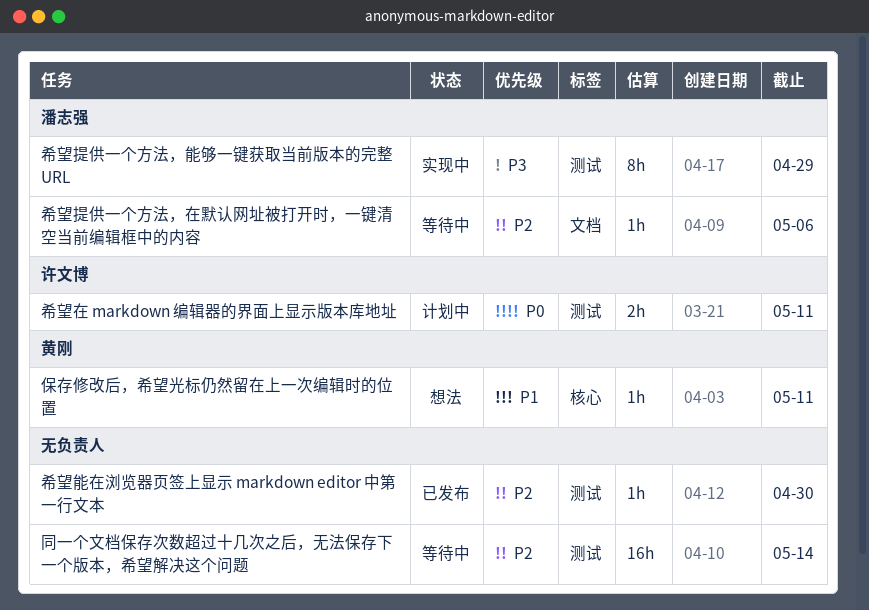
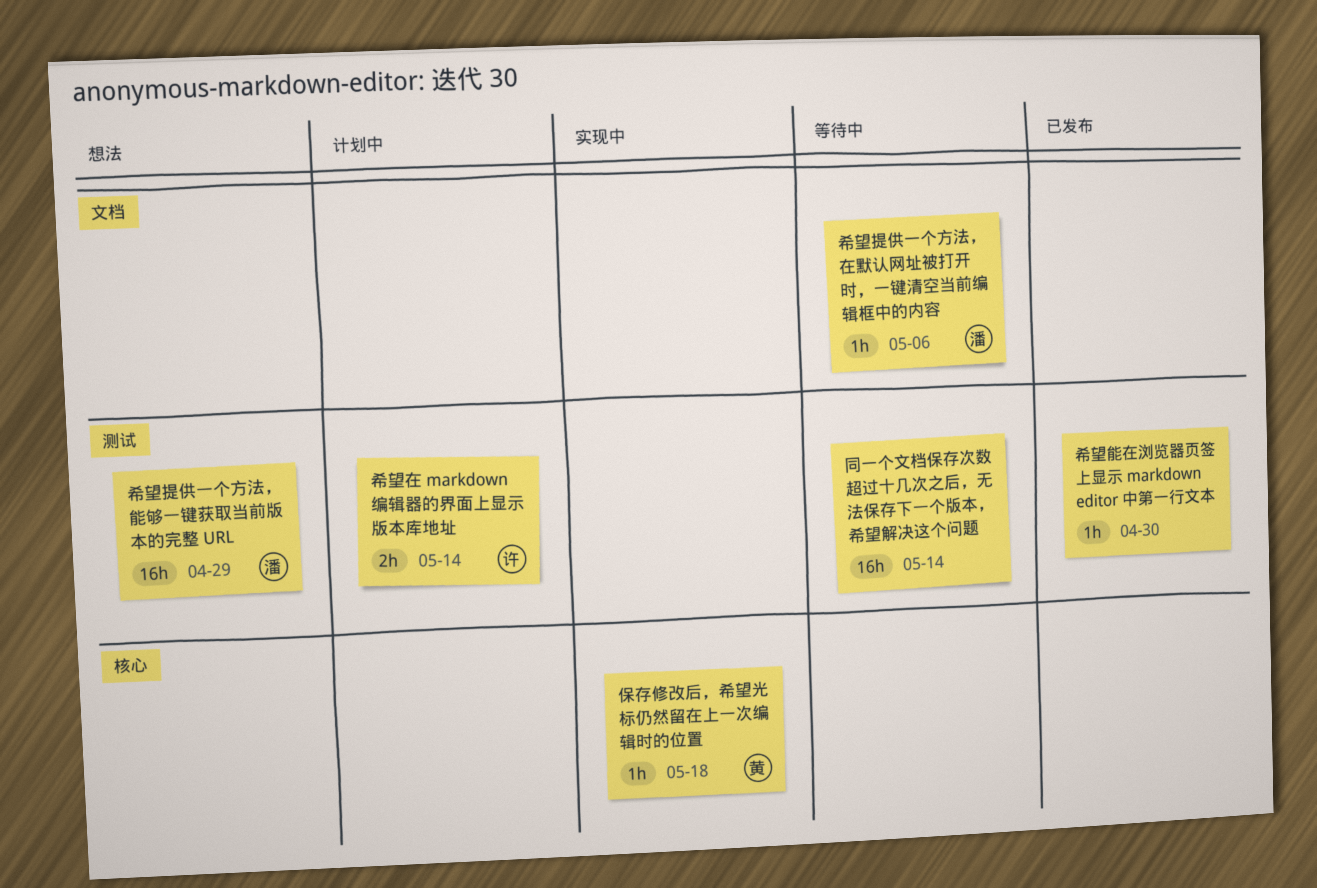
保存修改后，希望光标仍然留在上一次编辑时的位置, status: 想法 -> 实现中
保存修改后，希望光标仍然留在上一次编辑时的位置, due: May 11 -> May 18
希望在 markdown 编辑器的界面上显示版本库地址, due: May 11 -> May 14
希望提供一个方法，能够一键获取当前版本的完整 URL, status: 实现中 -> 想法
希望提供一个方法，能够一键获取当前版本的完整 URL, estimate: 8h -> 16h

